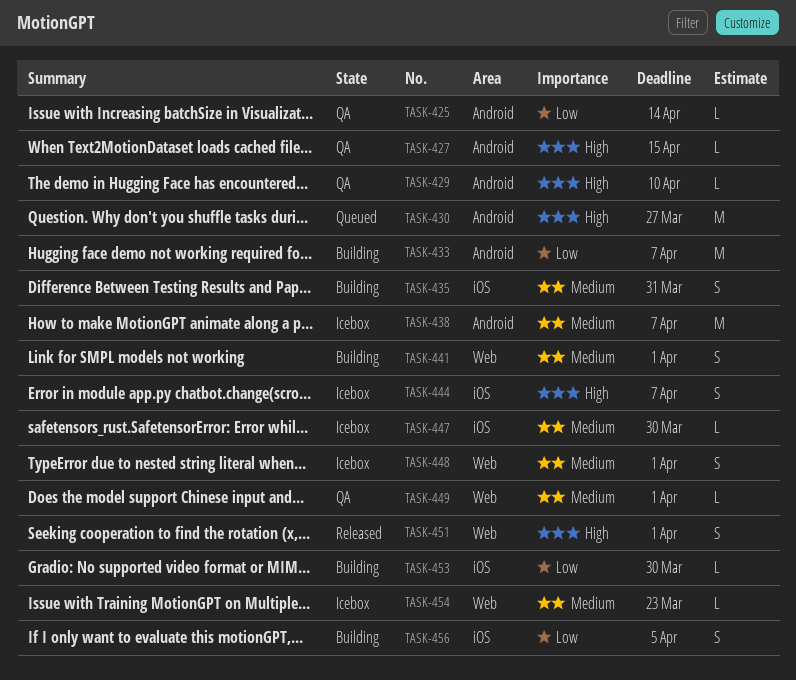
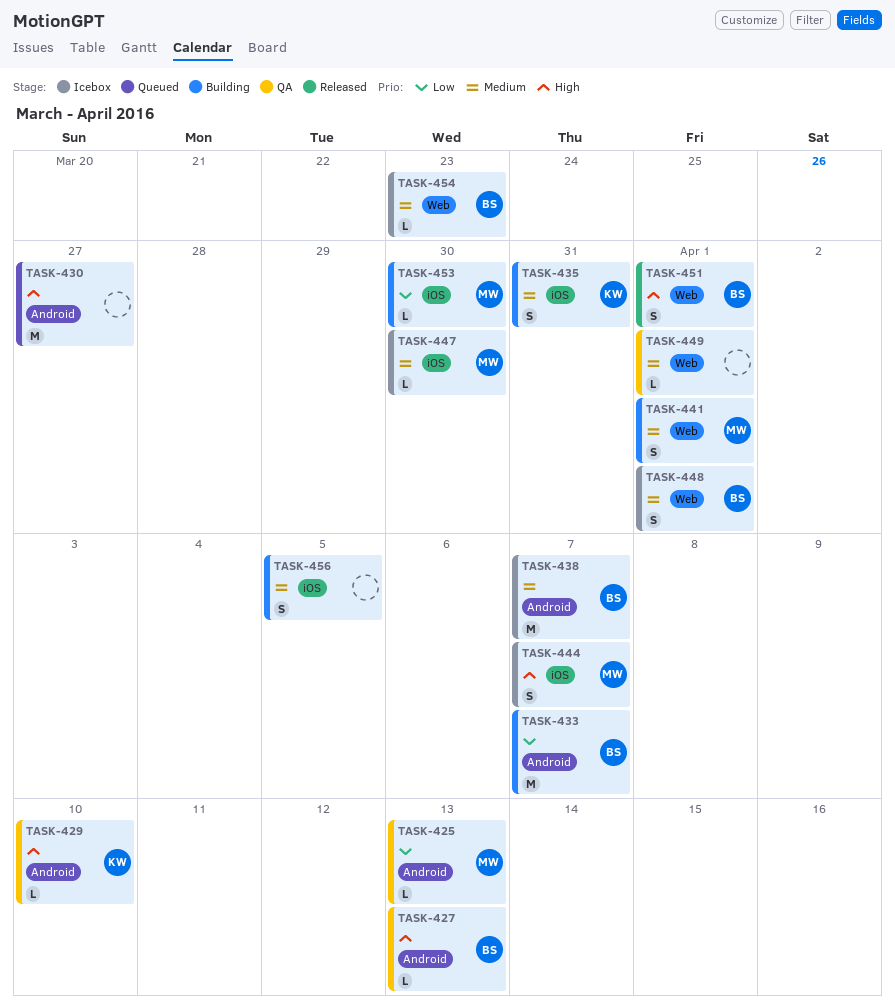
TASK-425, due: Apr 14 -> Apr 13
TASK-427, due: Apr 15 -> Apr 13
TASK-456, priority: Low -> Medium

